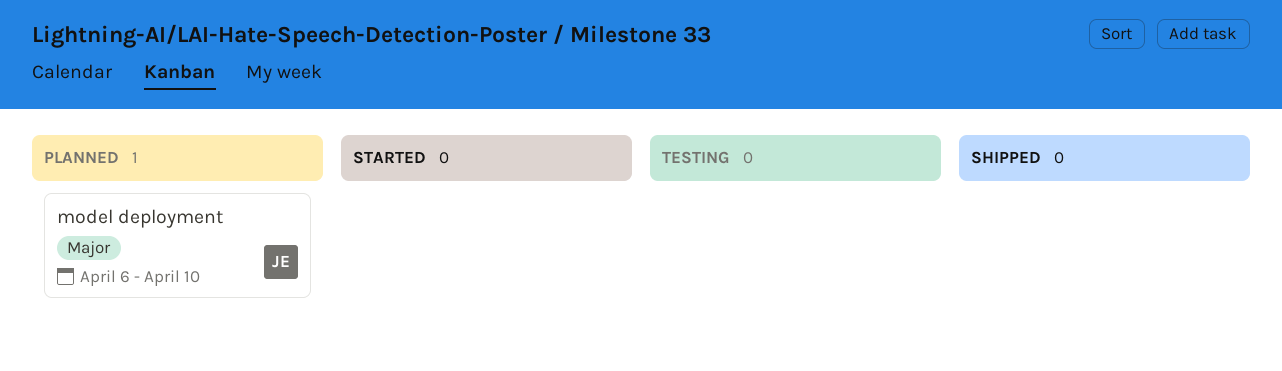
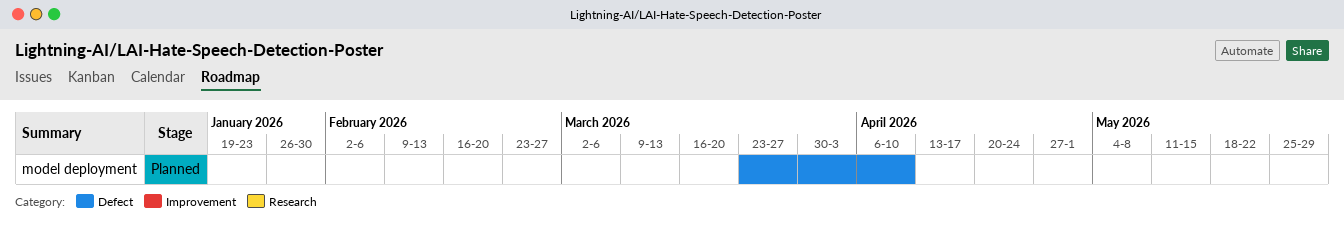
model deployment, start: Apr 6 -> Mar 23

